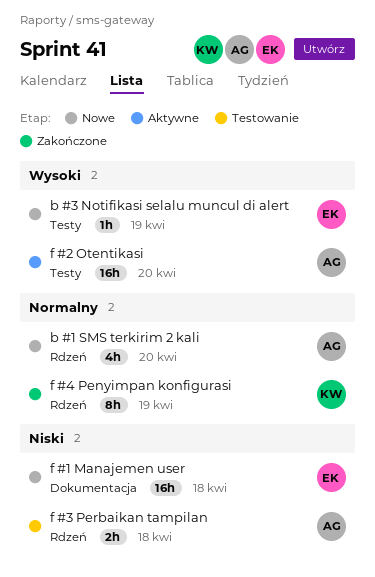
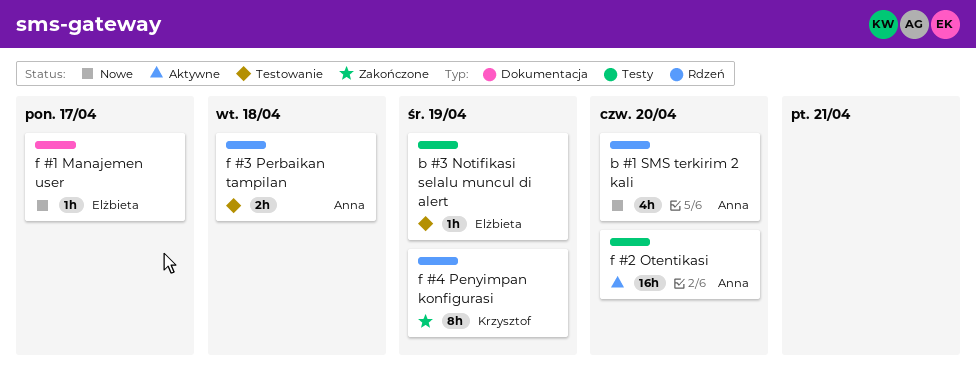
b #3 Notifikasi selalu muncul di alert, status: Nowe -> Testowanie
f #1 Manajemen user, estimate: 16h -> 1h
f #1 Manajemen user, due: Apr 18 -> Apr 17

